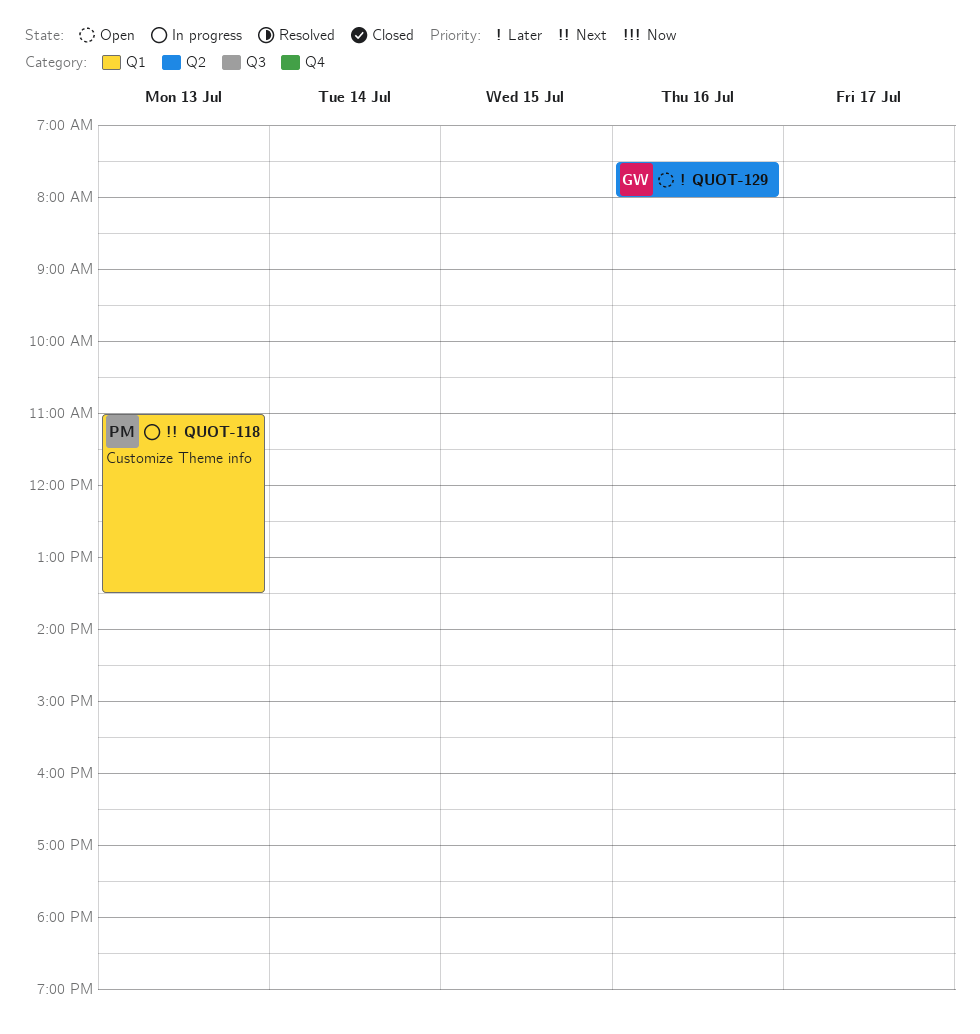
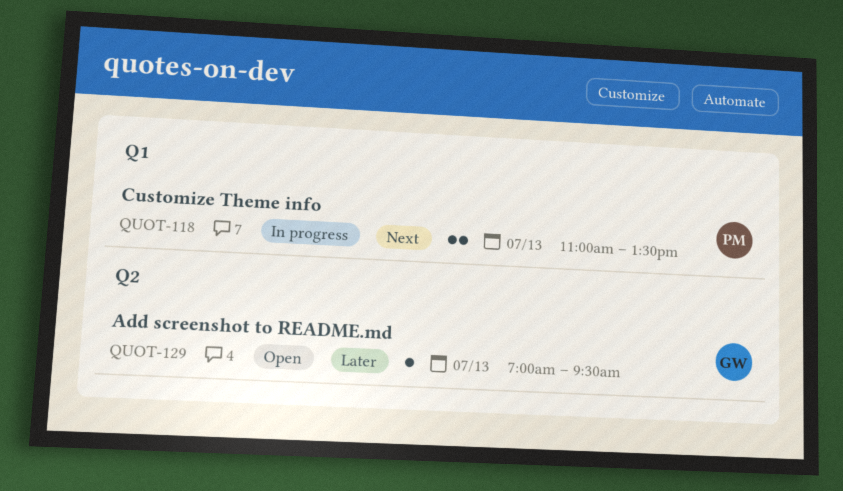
QUOT-129, day: Jul 16 -> Jul 13
QUOT-129, begins: 07:30 -> 07:00
QUOT-129, ends: 08:00 -> 09:30

